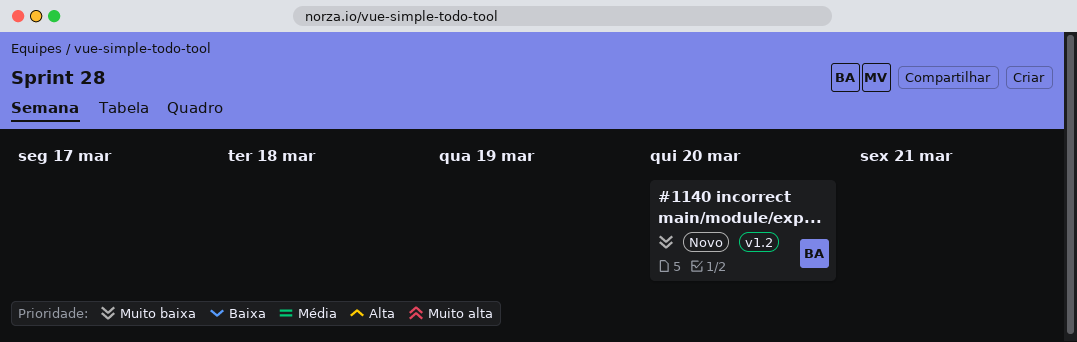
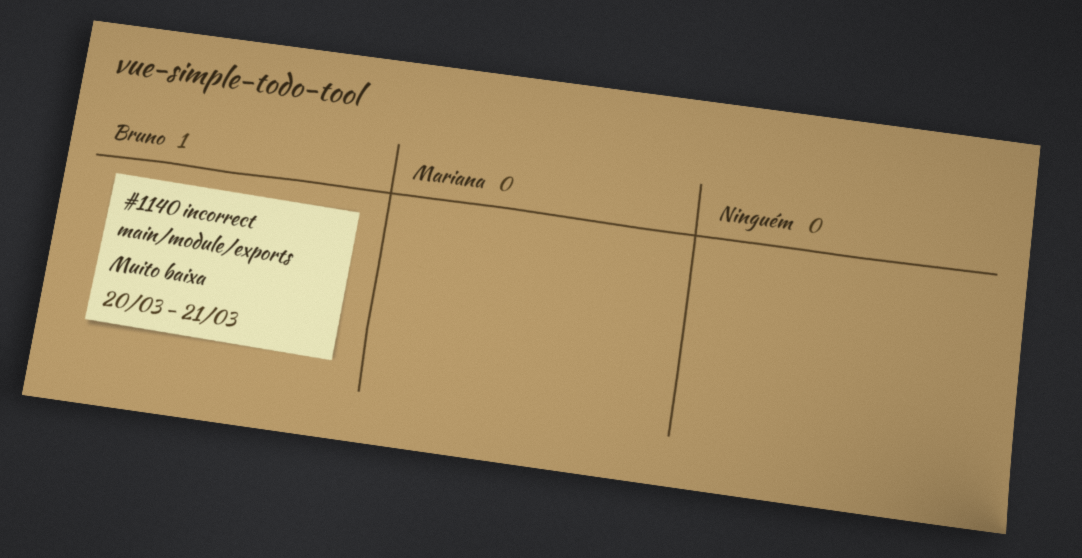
#1140, due: Mar 20 -> Mar 21

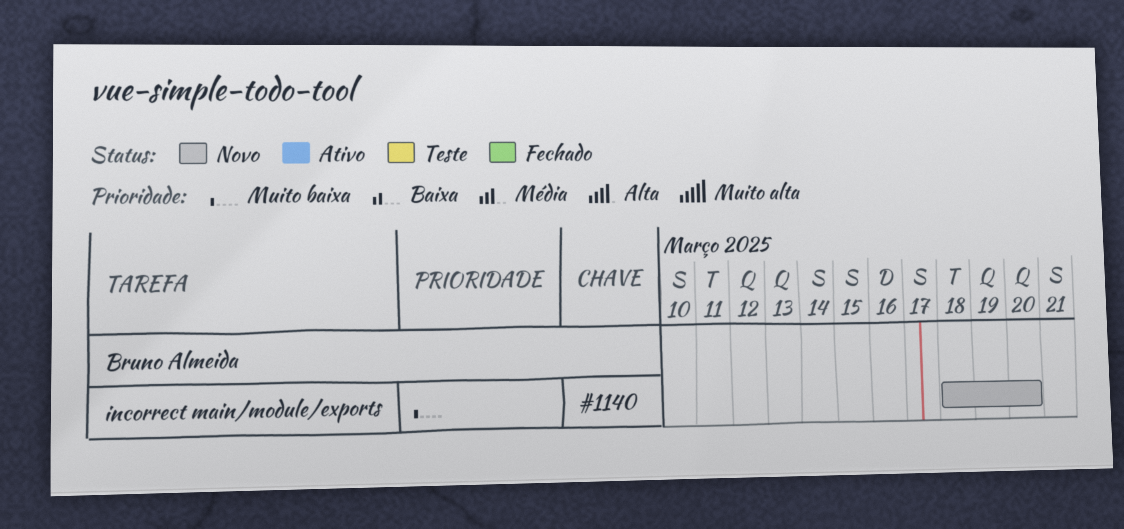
#1140, start: Mar 20 -> Mar 18
#1140, due: Mar 21 -> Mar 20

